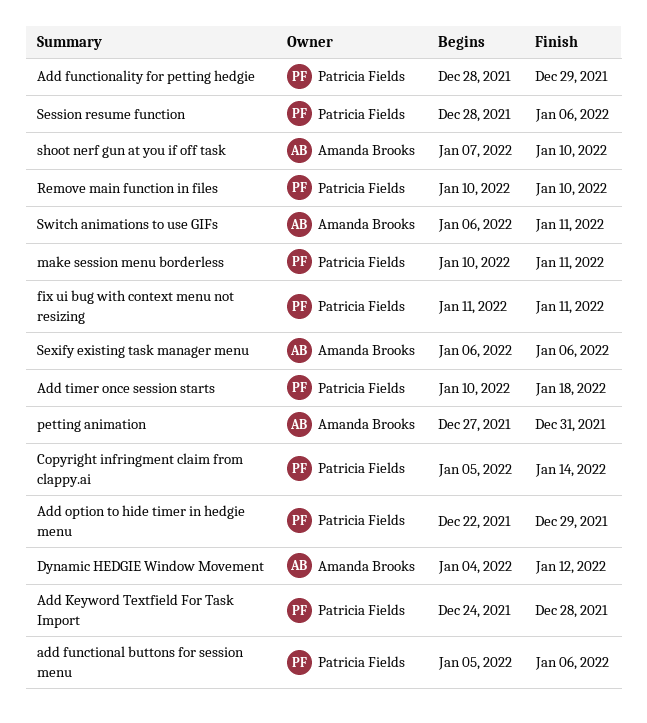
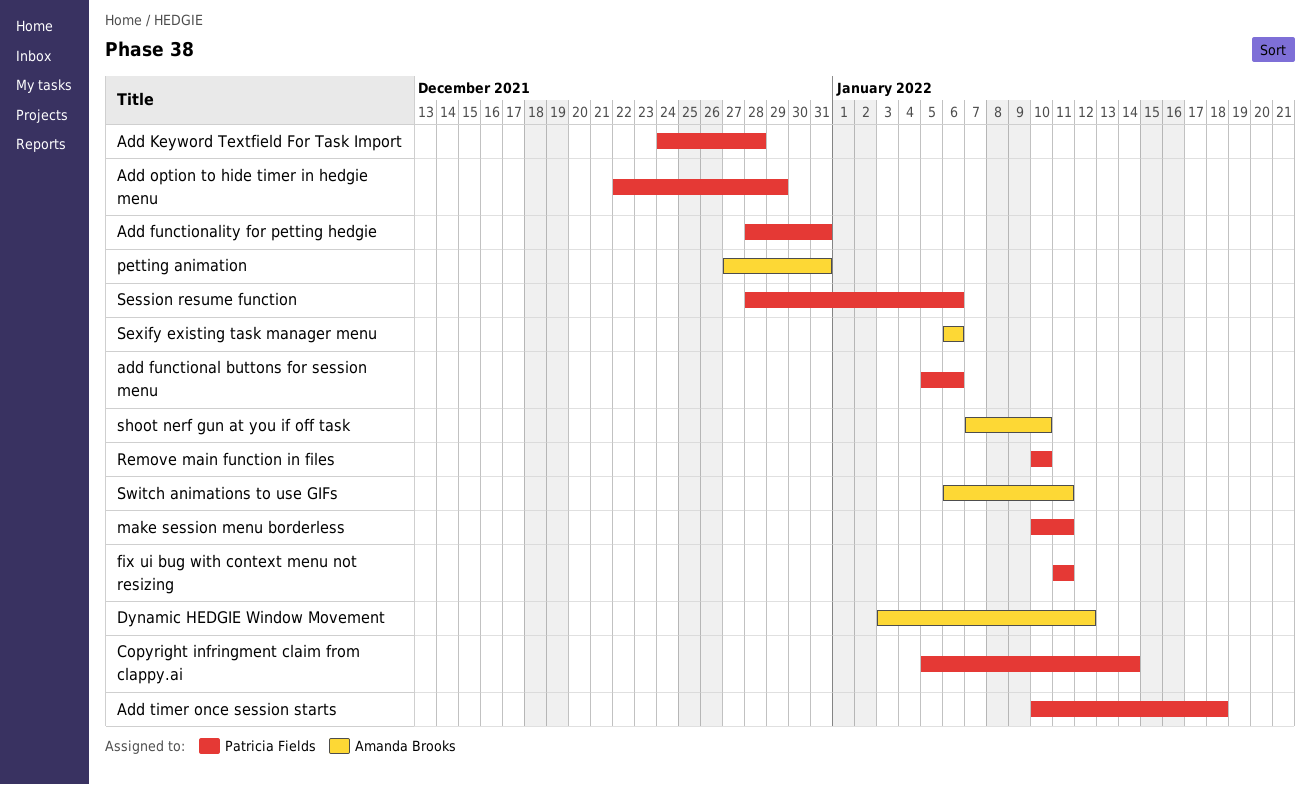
Add functionality for petting hedgie, due: Dec 29 -> Dec 31
Dynamic HEDGIE Window Movement, start: Jan 4 -> Jan 3

